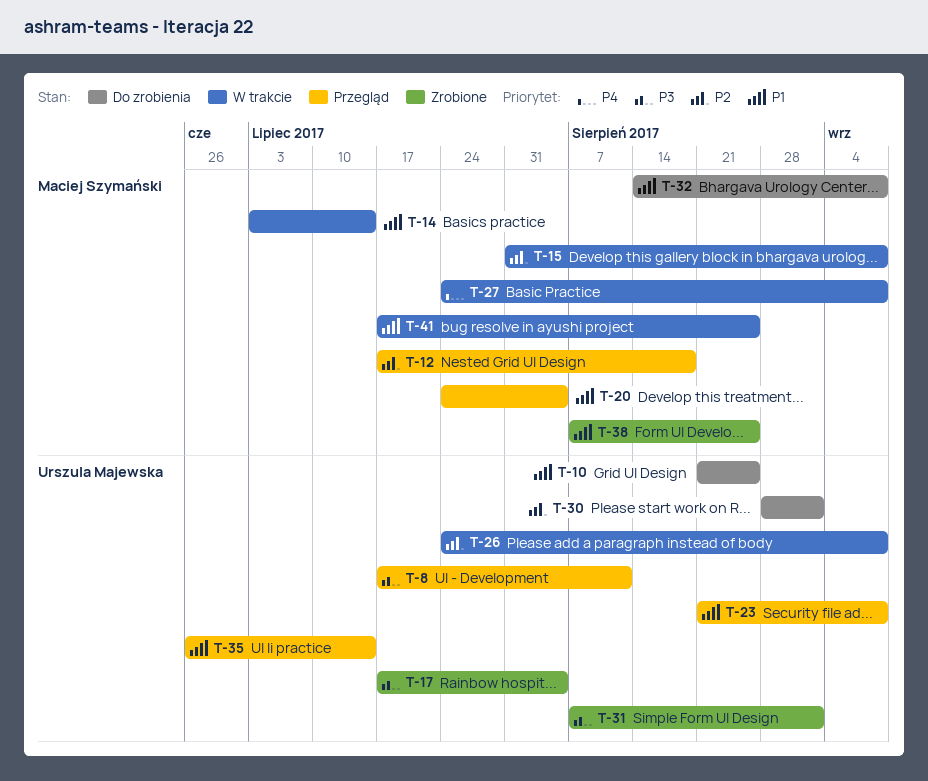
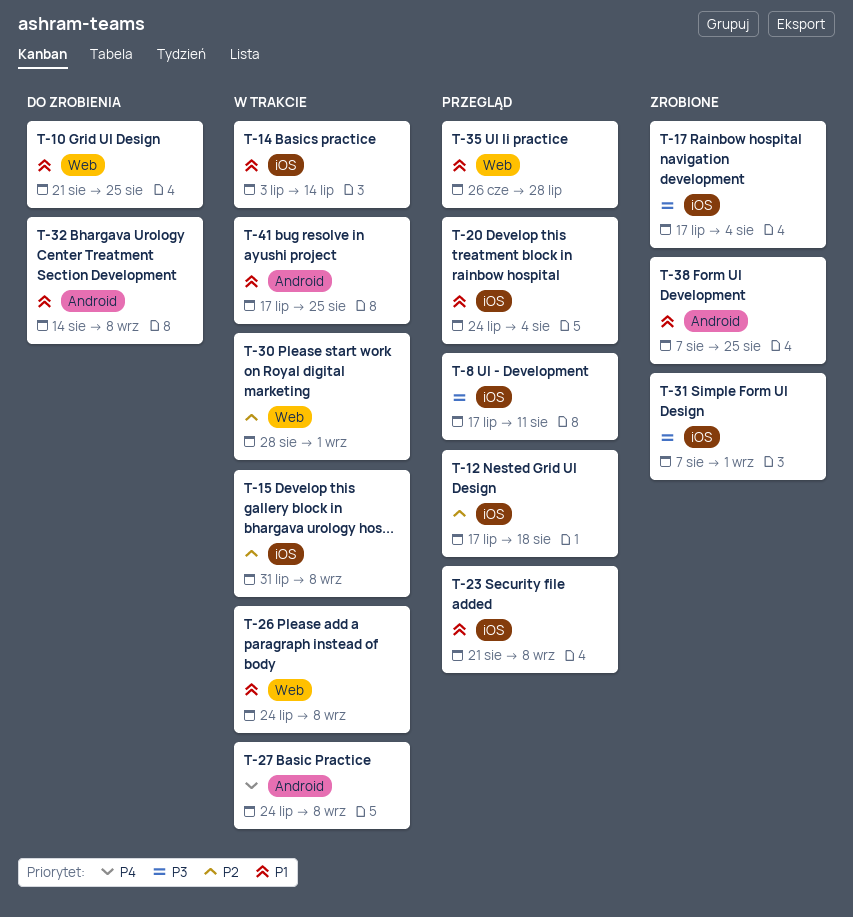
T-26, priority: P2 -> P1
T-30, status: Do zrobienia -> W trakcie
T-35, due: Jul 14 -> Jul 28

